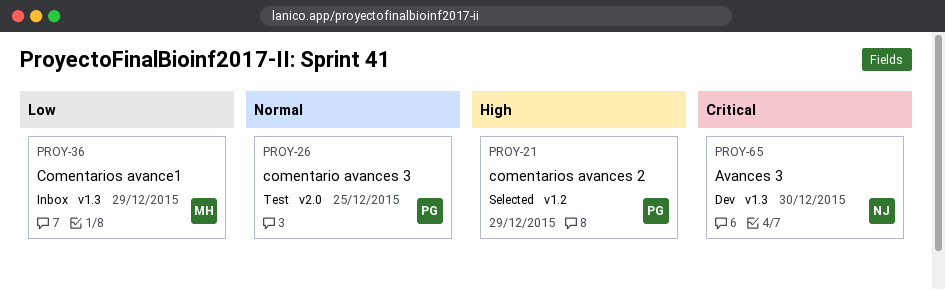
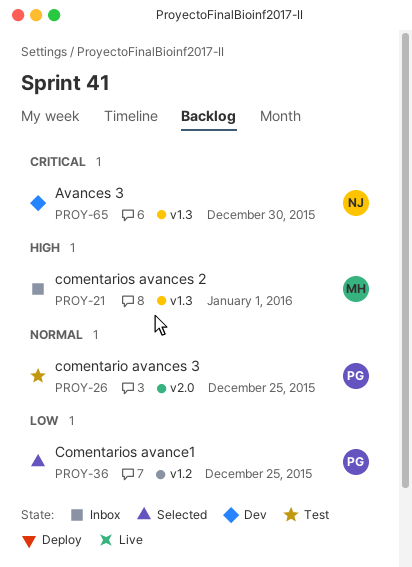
PROY-21, status: Selected -> Inbox
PROY-21, owner: PG -> MH
PROY-21, label: v1.2 -> v1.3
PROY-21, due: Dec 29 -> Jan 1
PROY-36, status: Inbox -> Selected
PROY-36, owner: MH -> PG
PROY-36, label: v1.3 -> v1.2
PROY-36, due: Dec 29 -> Dec 25

